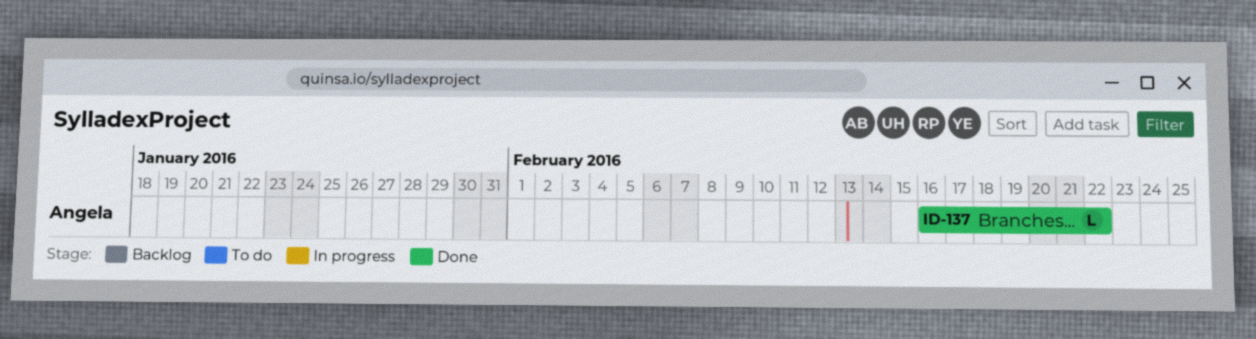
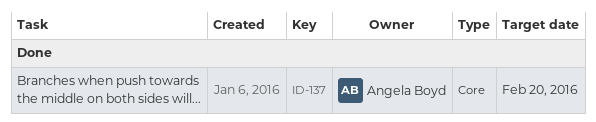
ID-137, due: Feb 22 -> Feb 20

